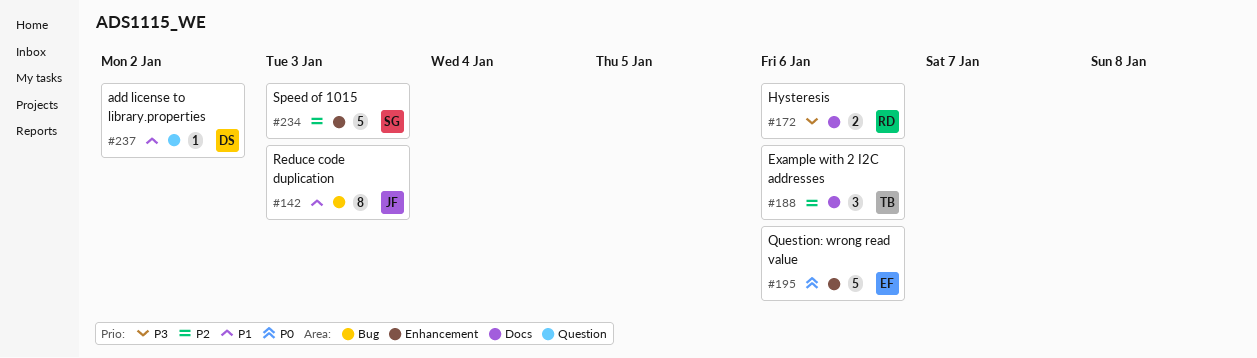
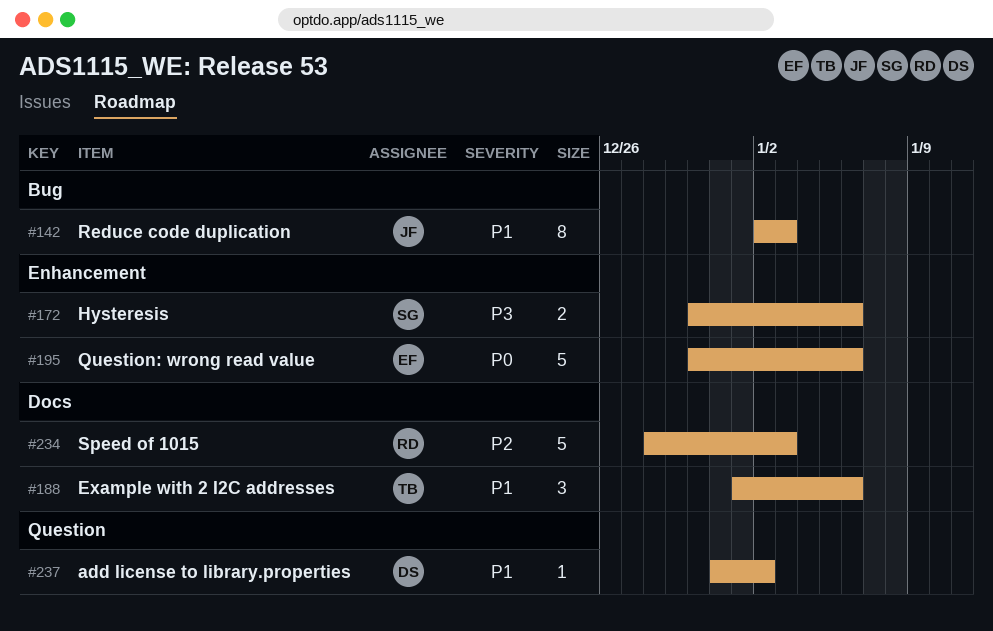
#172, owner: RD -> SG
#172, label: Docs -> Enhancement
#188, priority: P2 -> P1
#234, owner: SG -> RD
#234, label: Enhancement -> Docs

